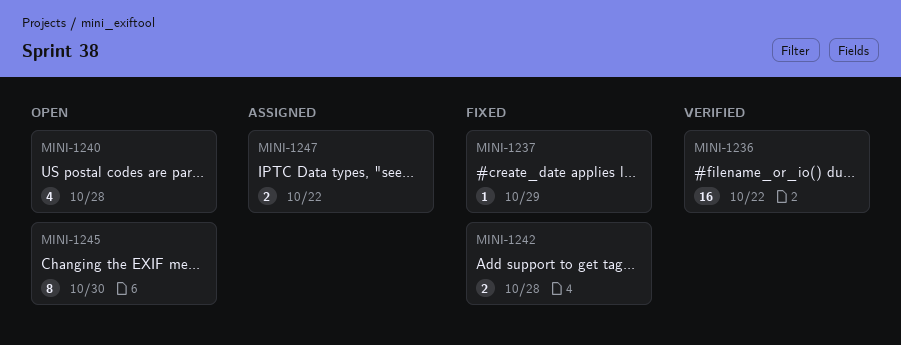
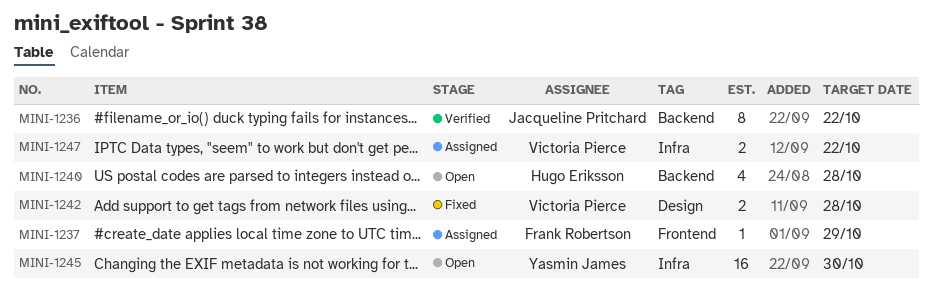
MINI-1236, estimate: 16 -> 8
MINI-1237, status: Fixed -> Assigned
MINI-1245, estimate: 8 -> 16

